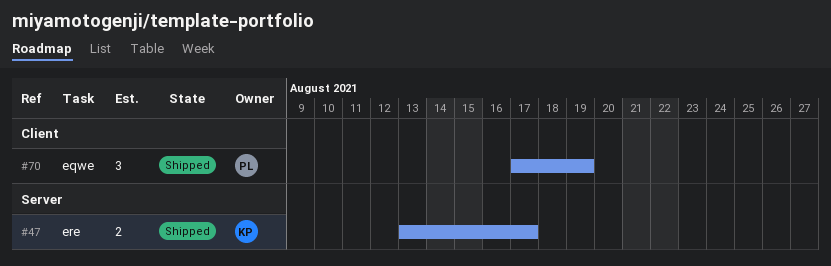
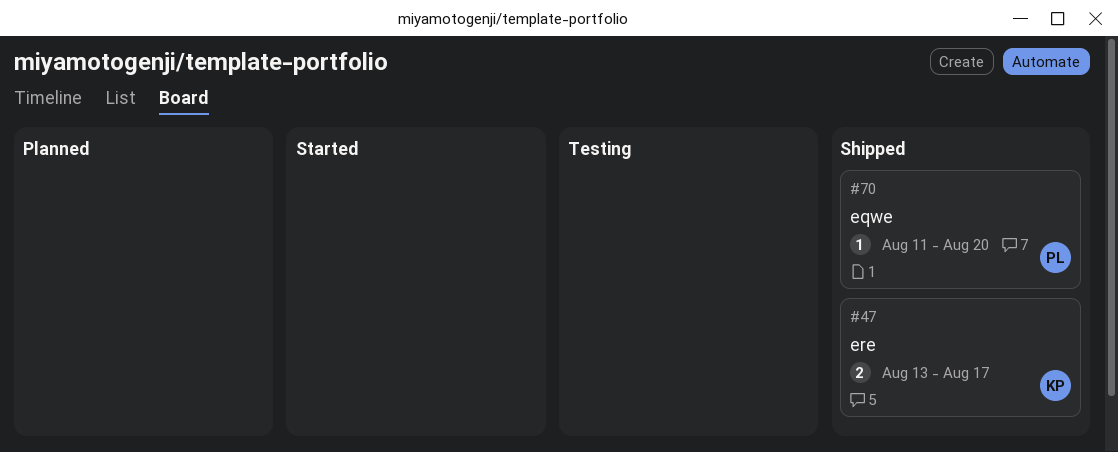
#70, estimate: 3 -> 1
#70, start: Aug 17 -> Aug 11
#70, due: Aug 19 -> Aug 20

